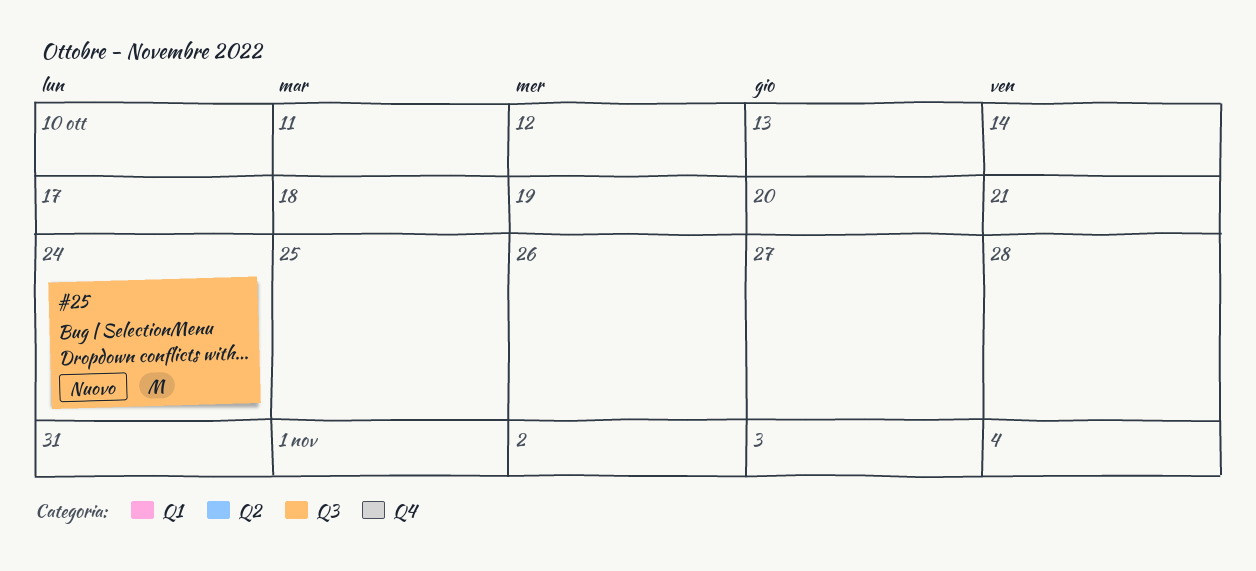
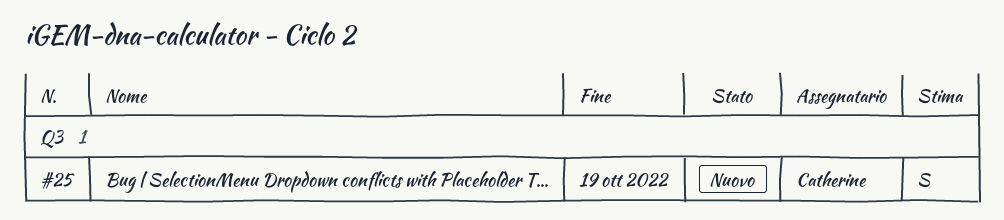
#25, estimate: M -> S
#25, due: Oct 24 -> Oct 19

